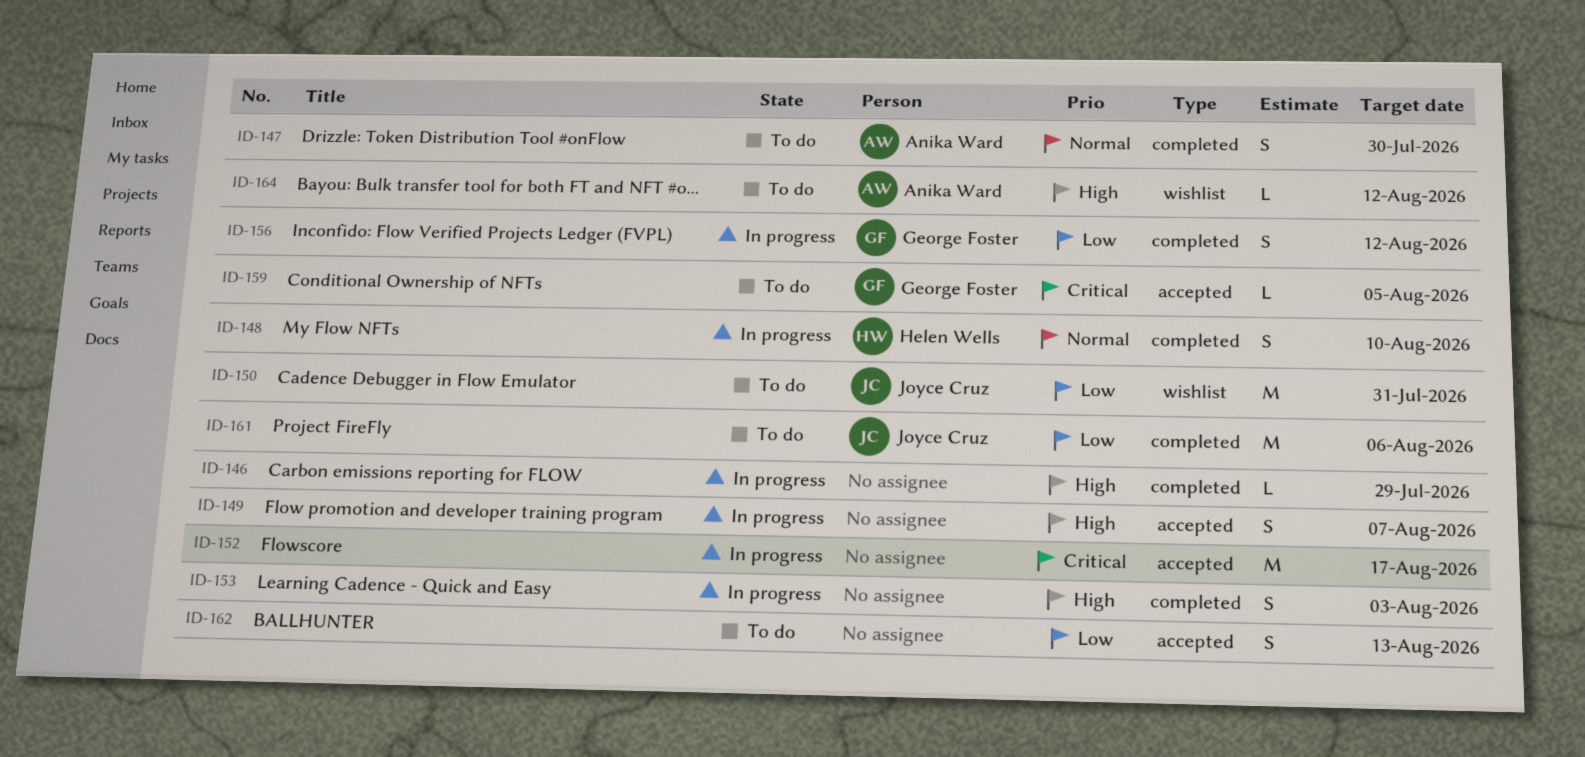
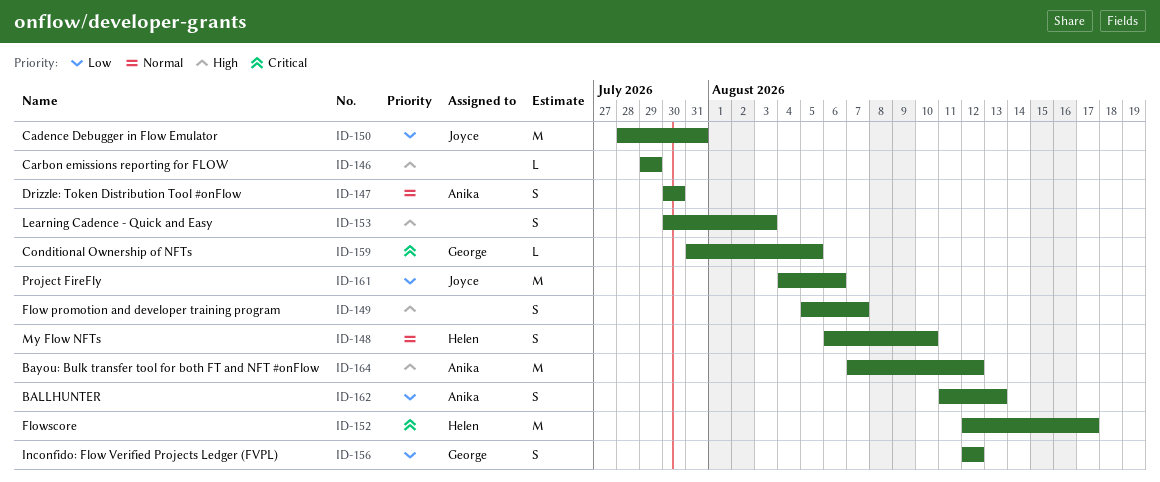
ID-152, owner: none -> Helen Wells
ID-162, owner: none -> Anika Ward
ID-164, estimate: L -> M

